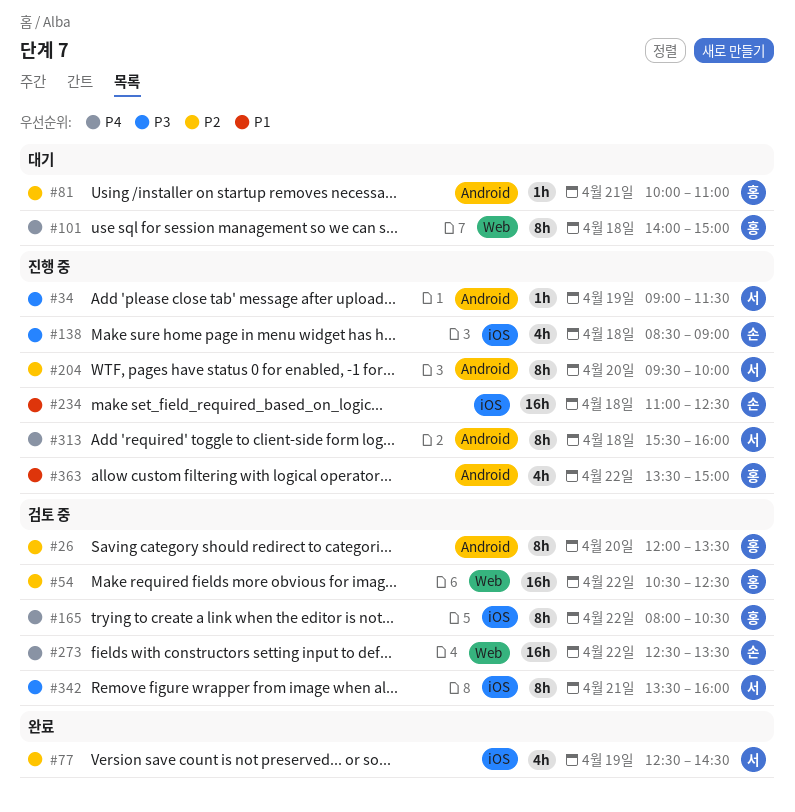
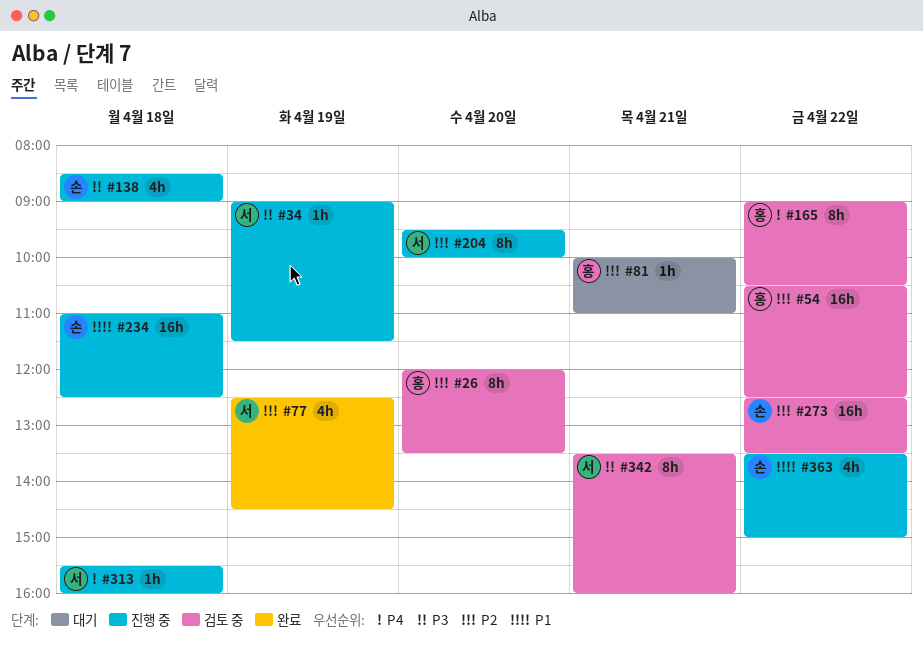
#101: present -> none
#165, begins: 08:00 -> 09:00
#273, priority: P4 -> P2
#313, estimate: 8h -> 1h
#363, owner: 홍 -> 손

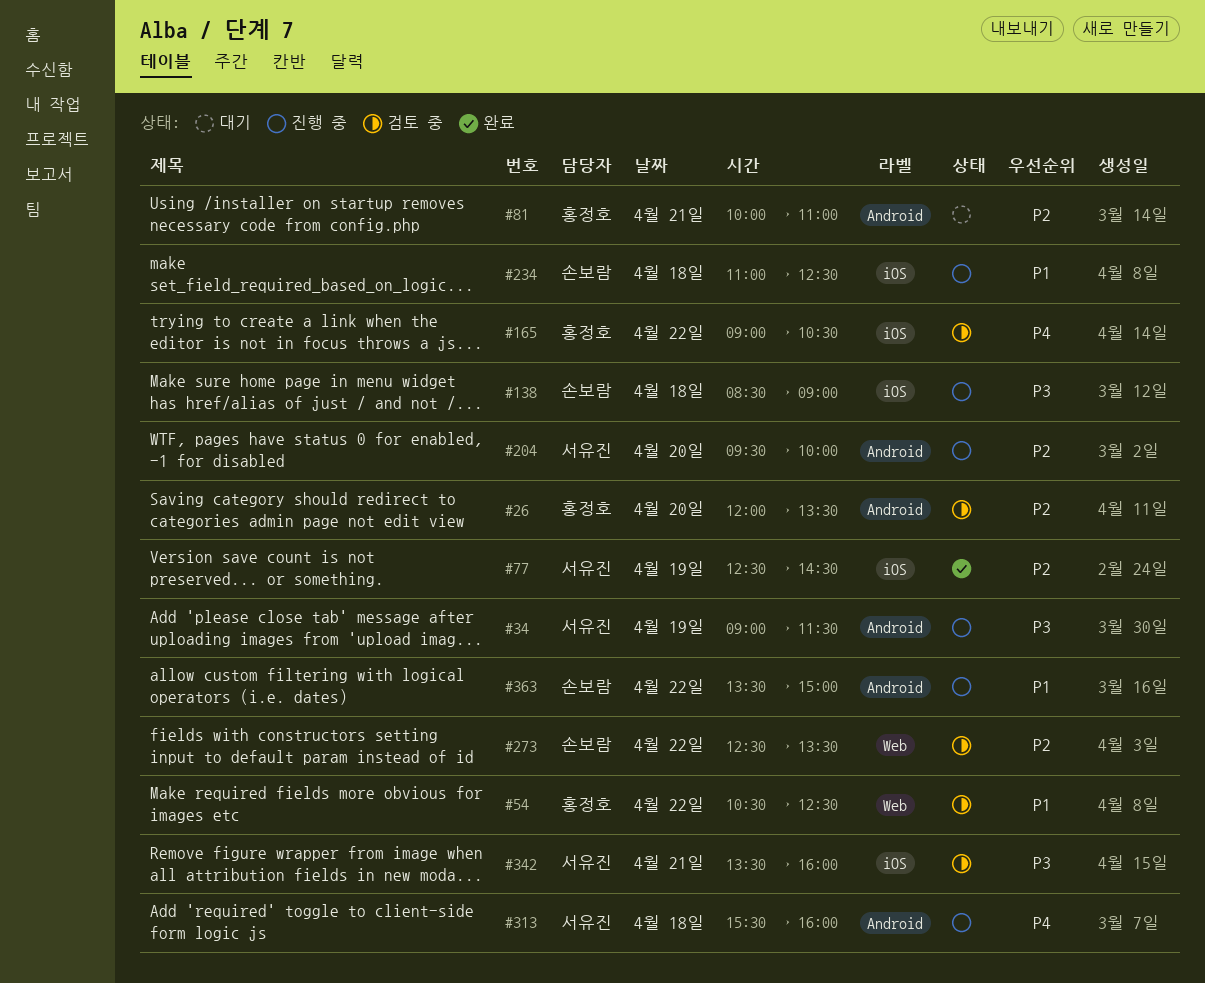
#54, priority: P2 -> P1

